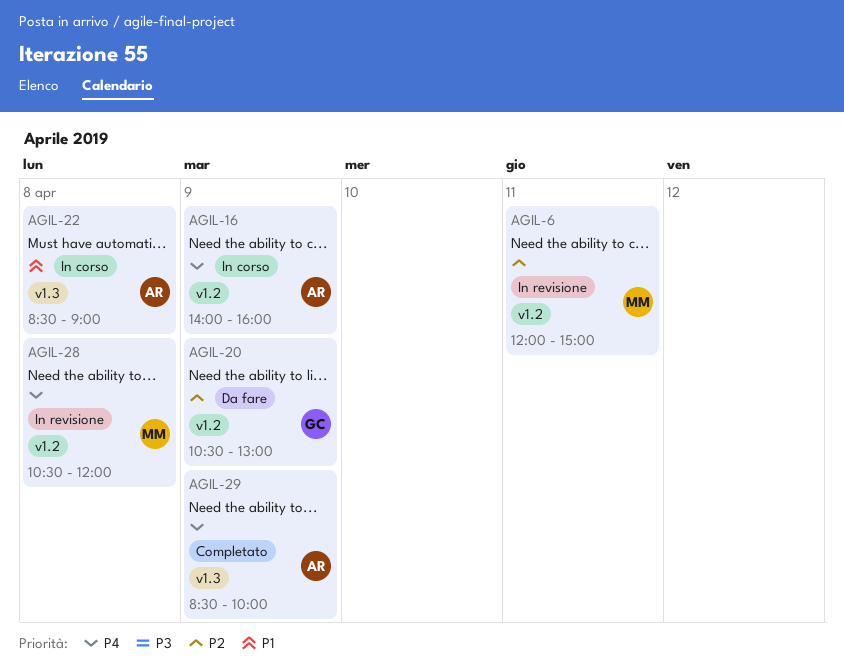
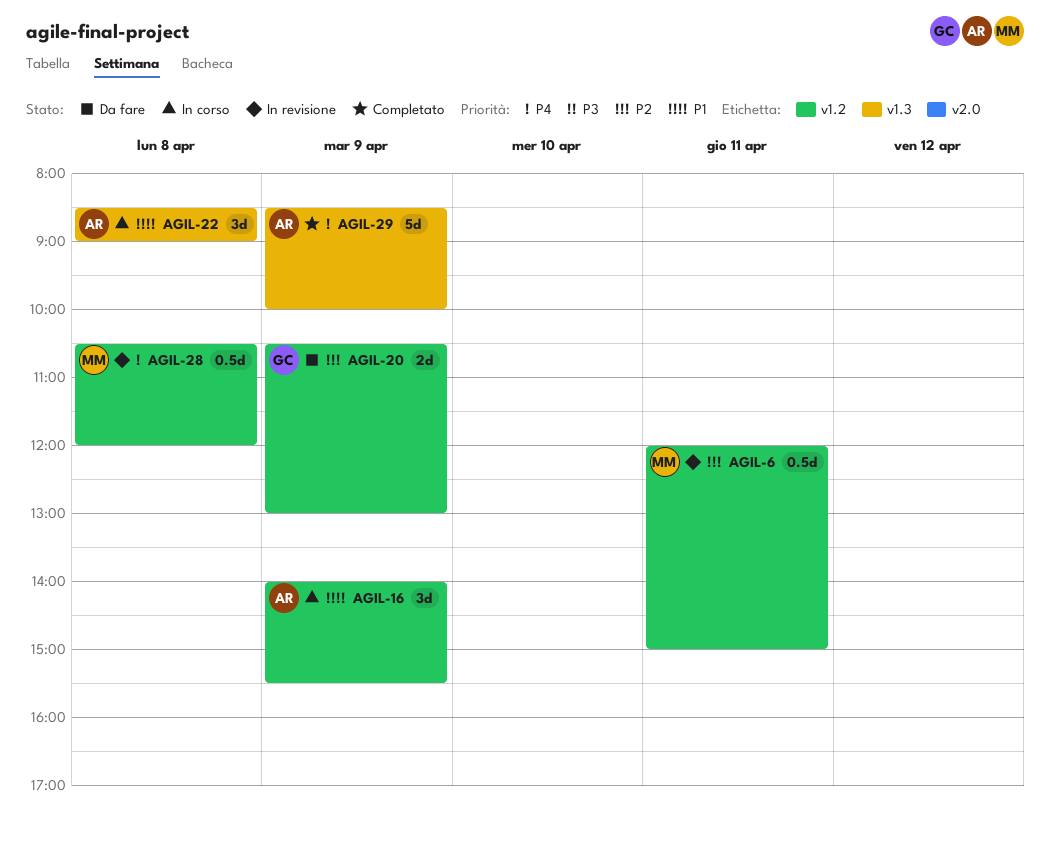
AGIL-16, priority: P4 -> P1
AGIL-16, ends: 16:00 -> 15:30

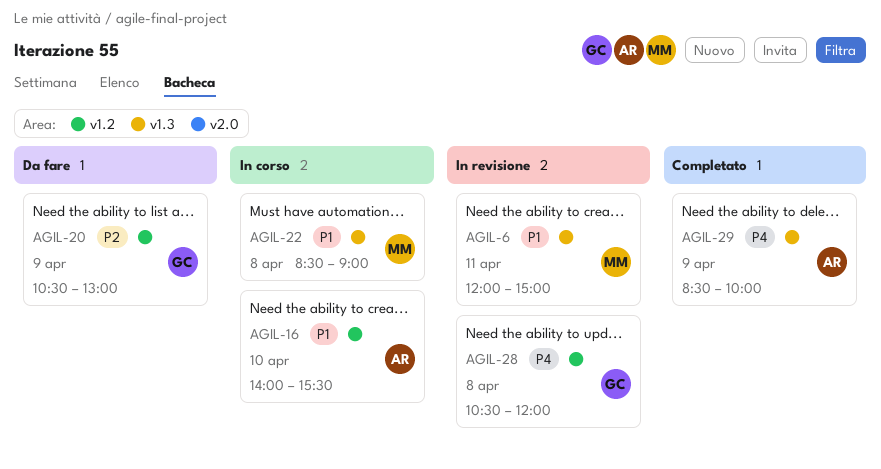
AGIL-6, priority: P2 -> P1
AGIL-6, label: v1.2 -> v1.3
AGIL-16, day: Apr 9 -> Apr 10
AGIL-22, owner: AR -> MM
AGIL-28, owner: MM -> GC

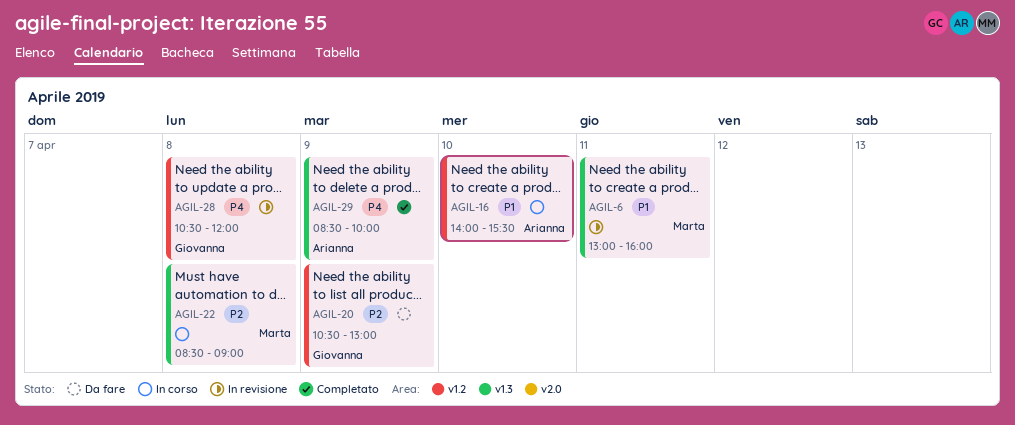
AGIL-6, begins: 12:00 -> 13:00
AGIL-6, ends: 15:00 -> 16:00
AGIL-22, priority: P1 -> P2

